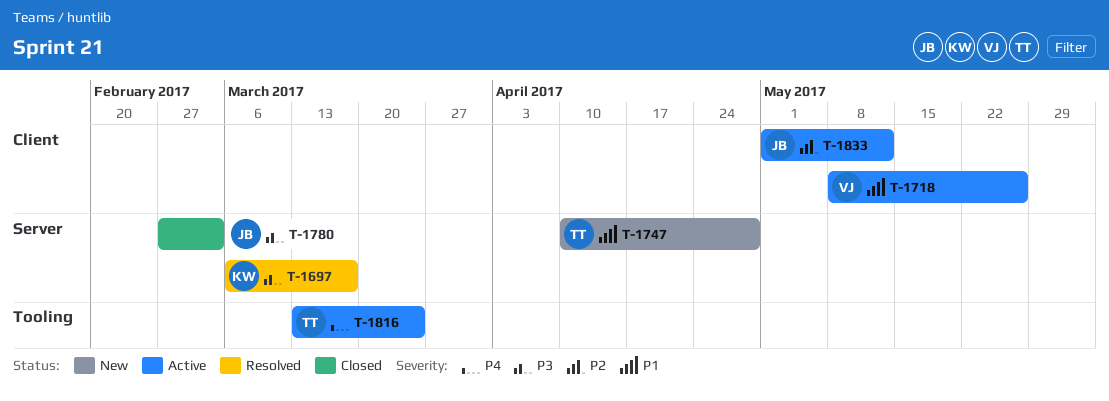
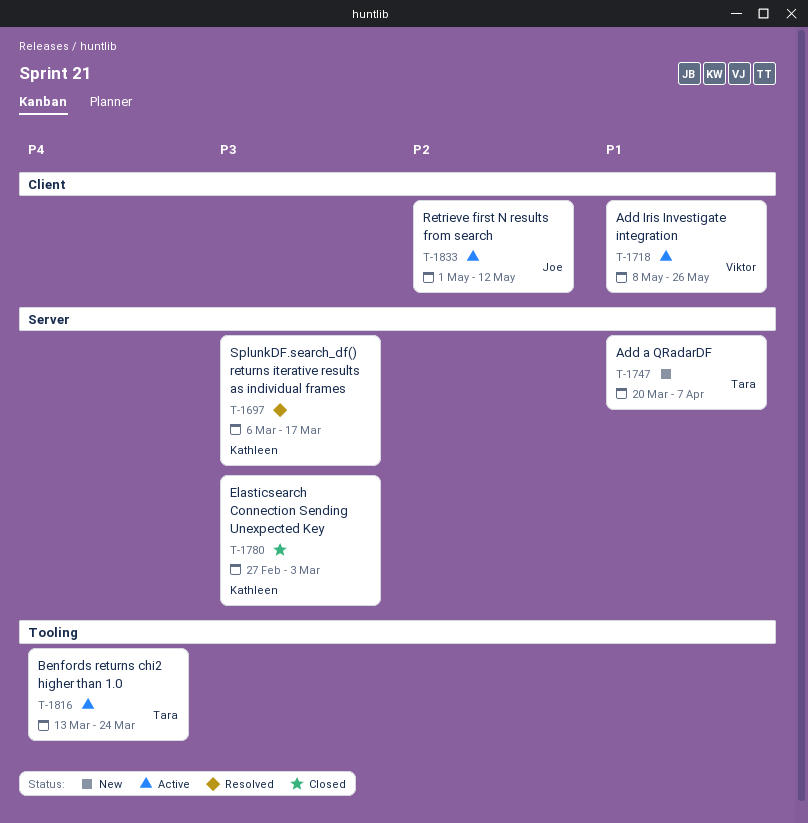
T-1747, start: Apr 10 -> Mar 20
T-1747, due: Apr 28 -> Apr 7
T-1780, owner: Joe -> Kathleen

